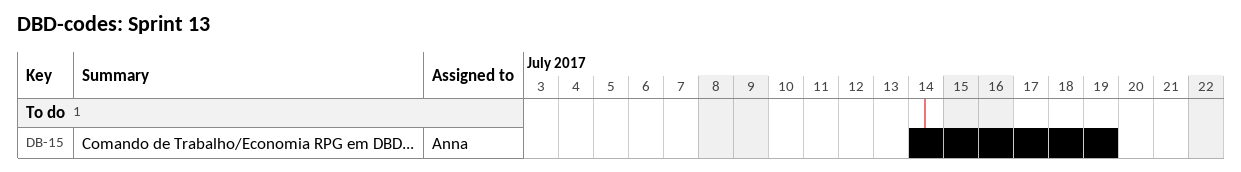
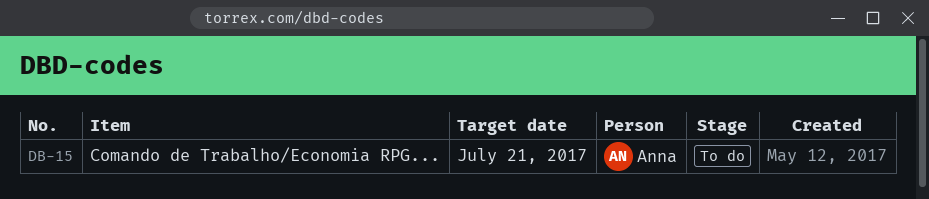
DB-15, due: Jul 19 -> Jul 21

